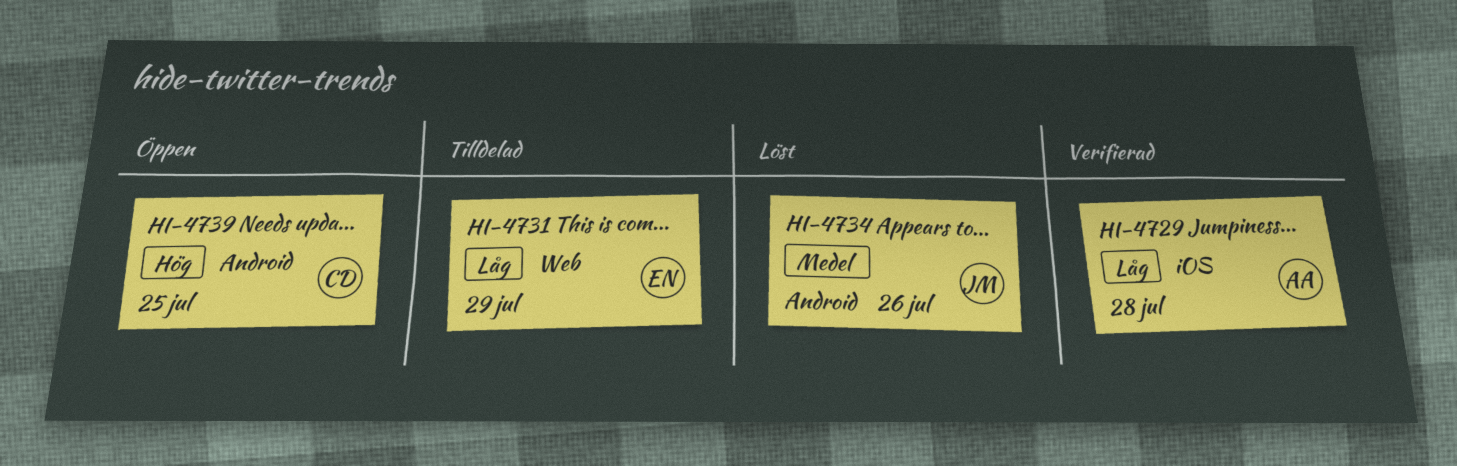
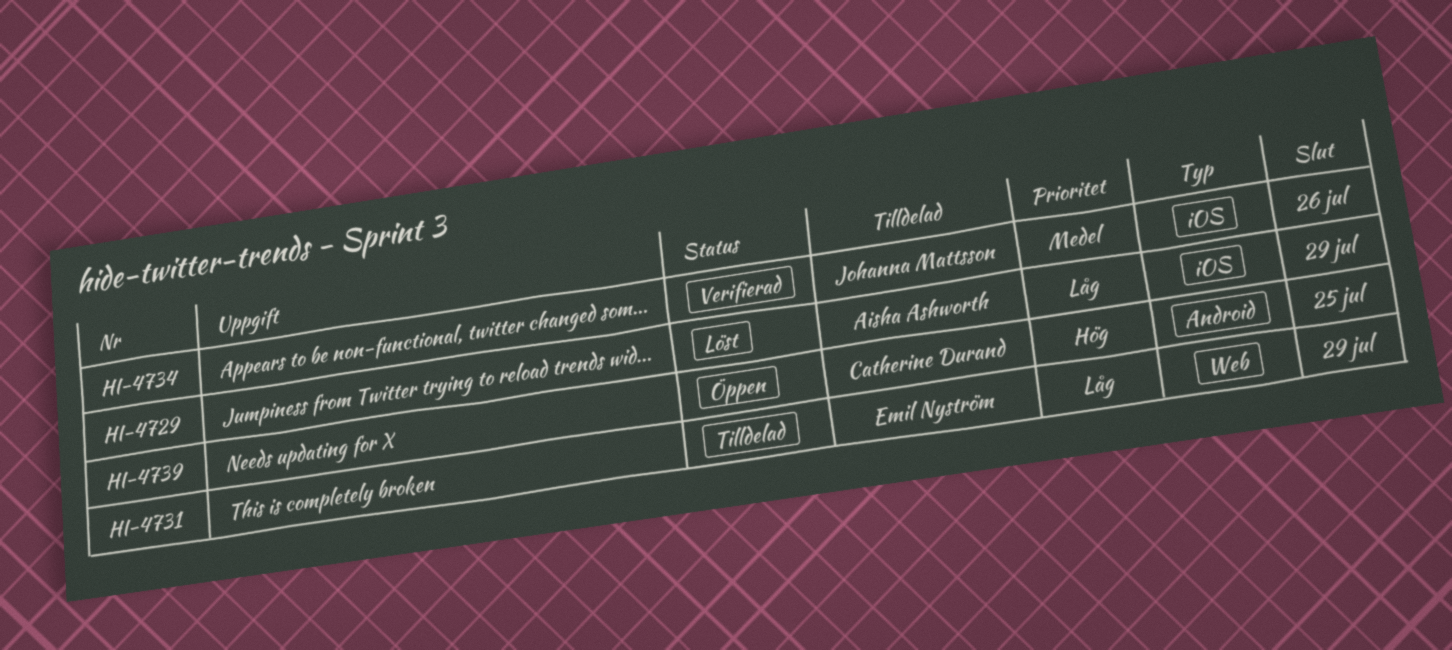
HI-4729, status: Verifierad -> Löst
HI-4729, due: Jul 28 -> Jul 29
HI-4734, status: Löst -> Verifierad
HI-4734, label: Android -> iOS

